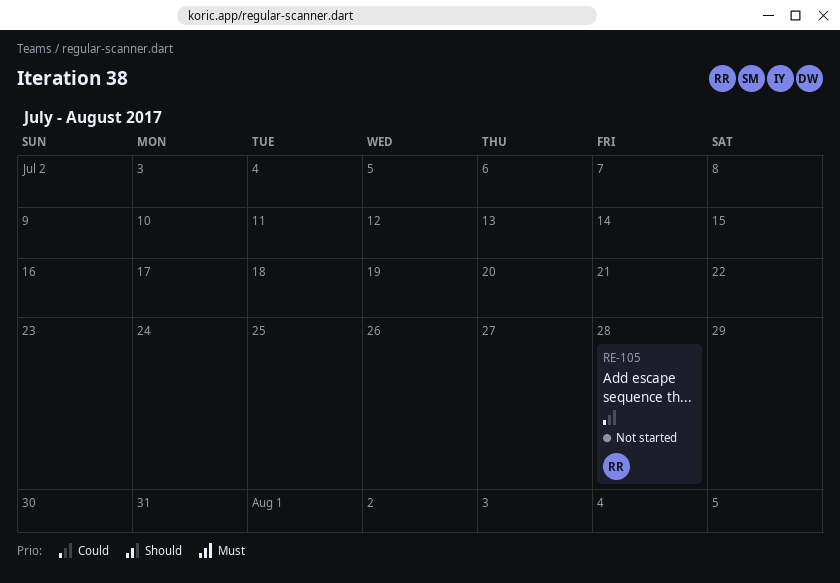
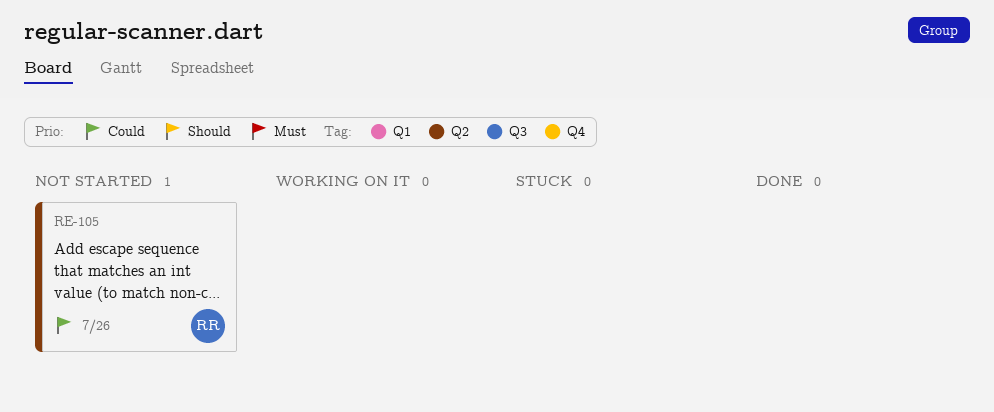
RE-105, due: Jul 28 -> Jul 26

